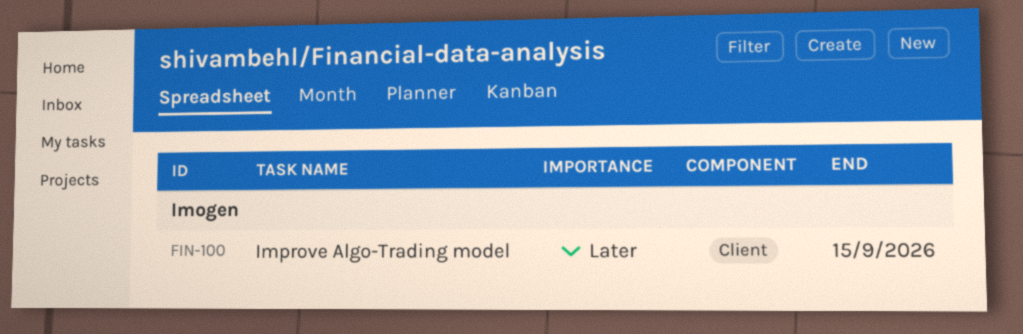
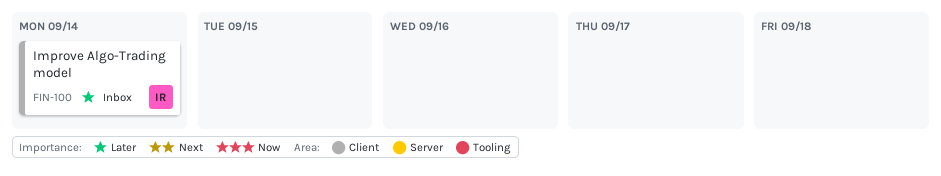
FIN-100, due: Sep 15 -> Sep 14

